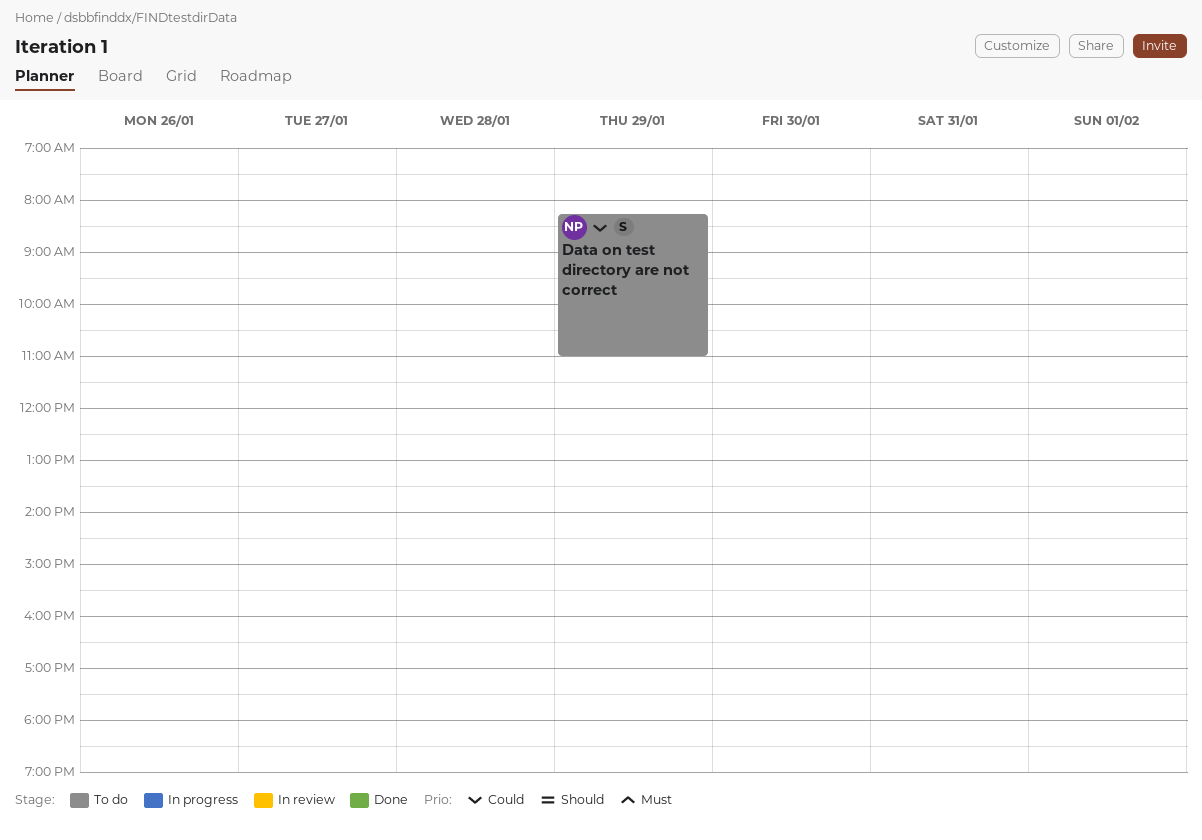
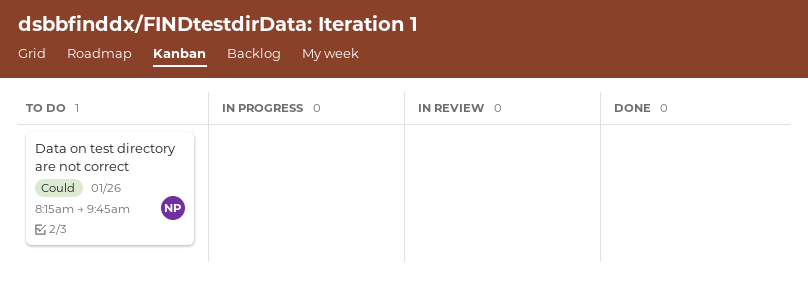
Data on test directory are not correct, day: Jan 29 -> Jan 26
Data on test directory are not correct, ends: 11:00 -> 09:45

